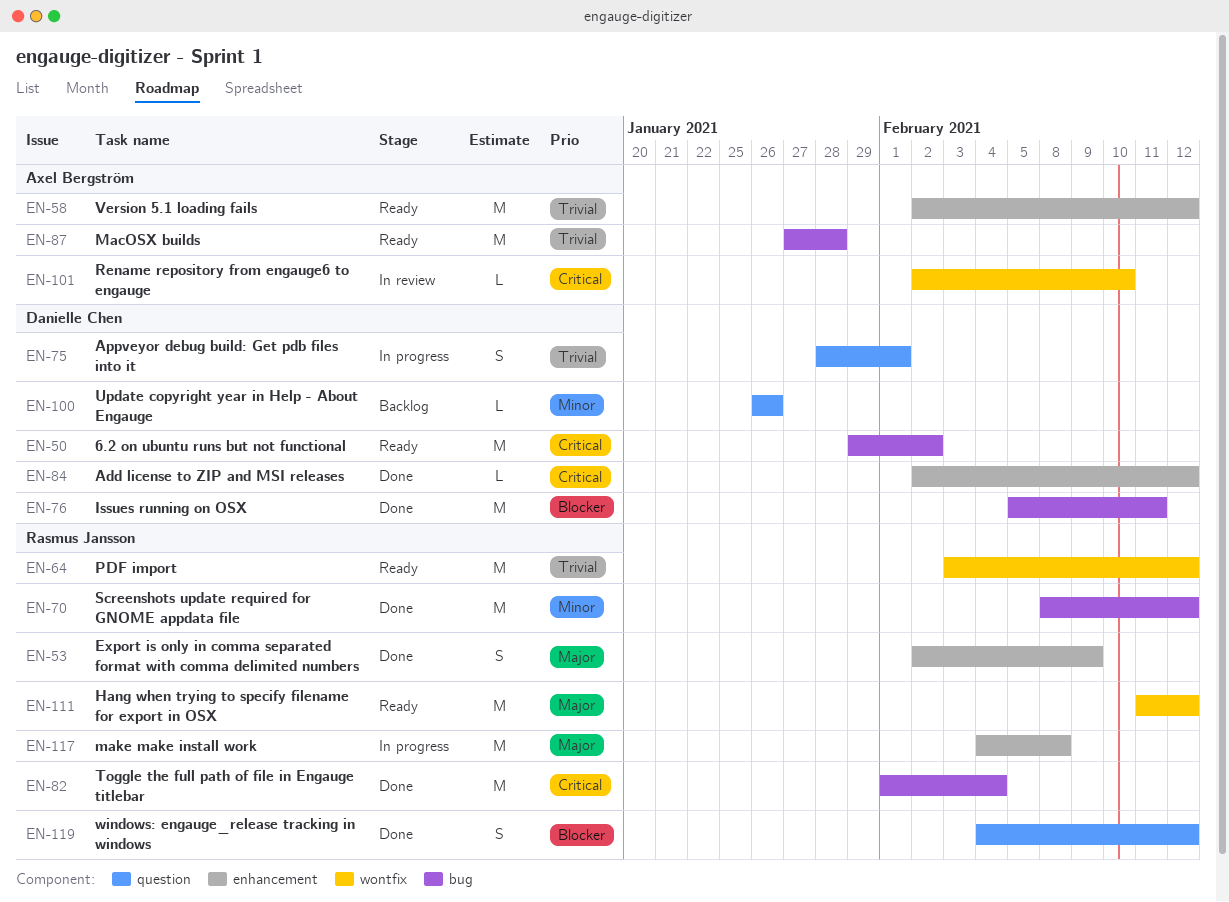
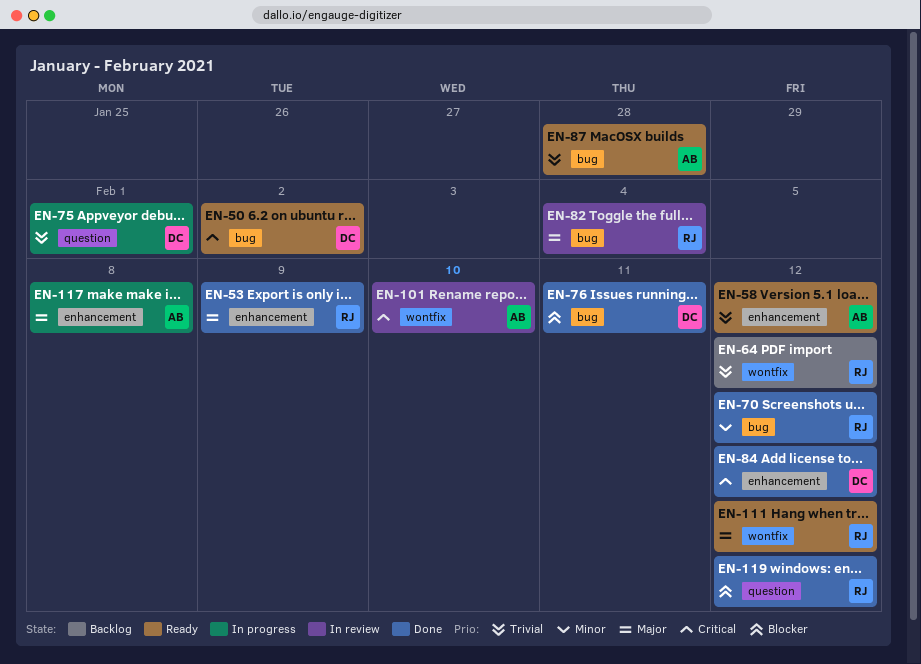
EN-64, status: Ready -> Backlog
EN-82, status: Done -> In review
EN-82, priority: Critical -> Major
EN-100: present -> none
EN-117, owner: Rasmus Jansson -> Axel Bergström

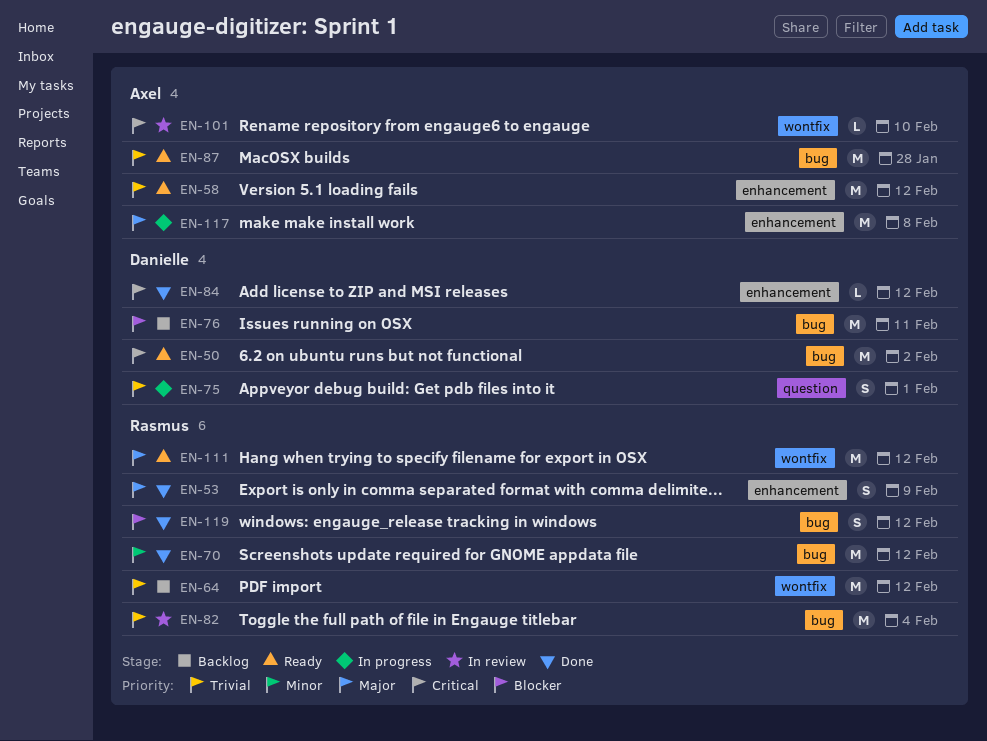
EN-76, status: Done -> Backlog
EN-82, priority: Major -> Trivial
EN-119, label: question -> bug

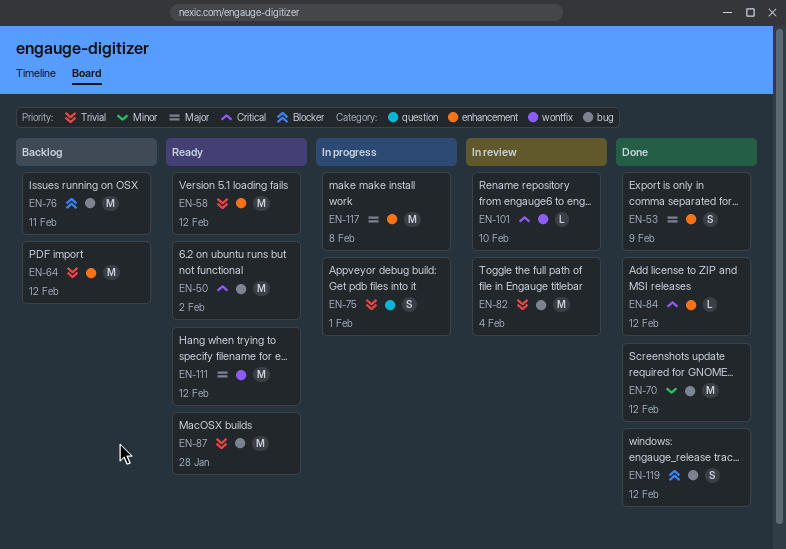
EN-64, label: wontfix -> enhancement

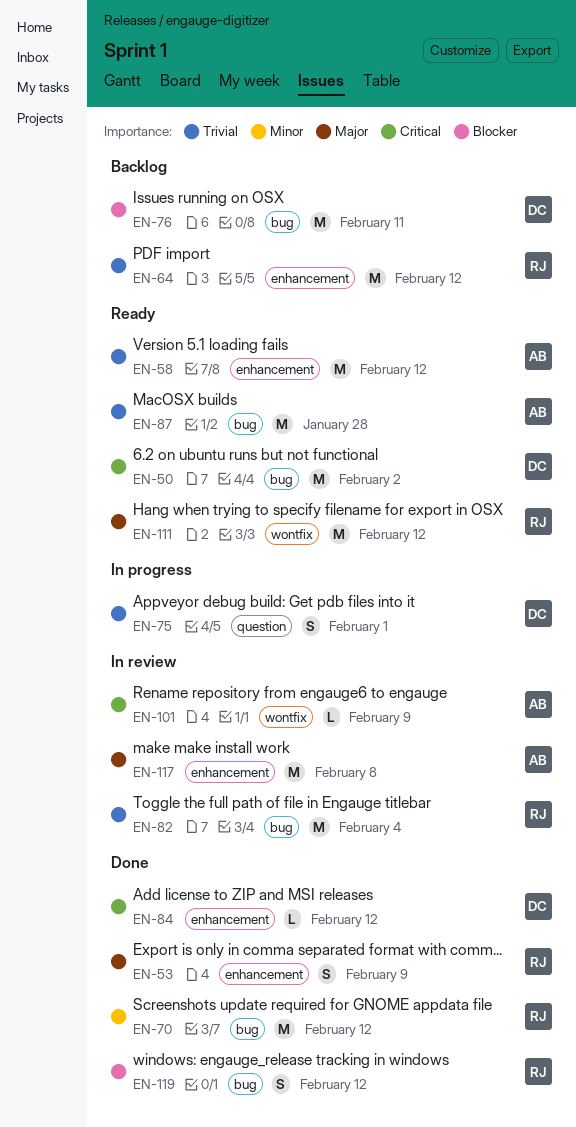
EN-101, due: Feb 10 -> Feb 9
EN-117, status: In progress -> In review

